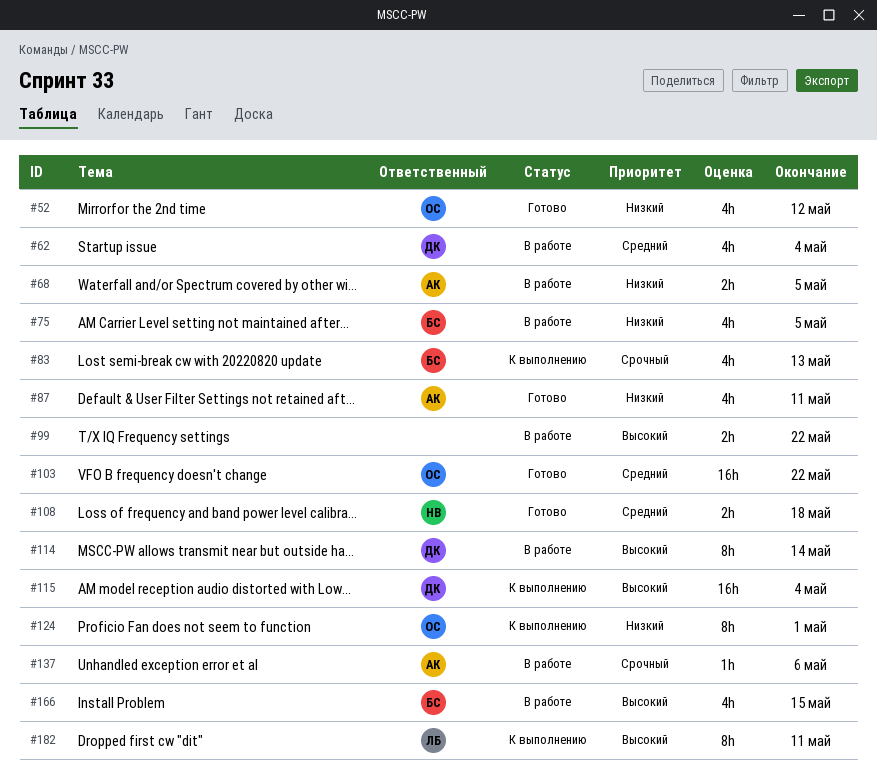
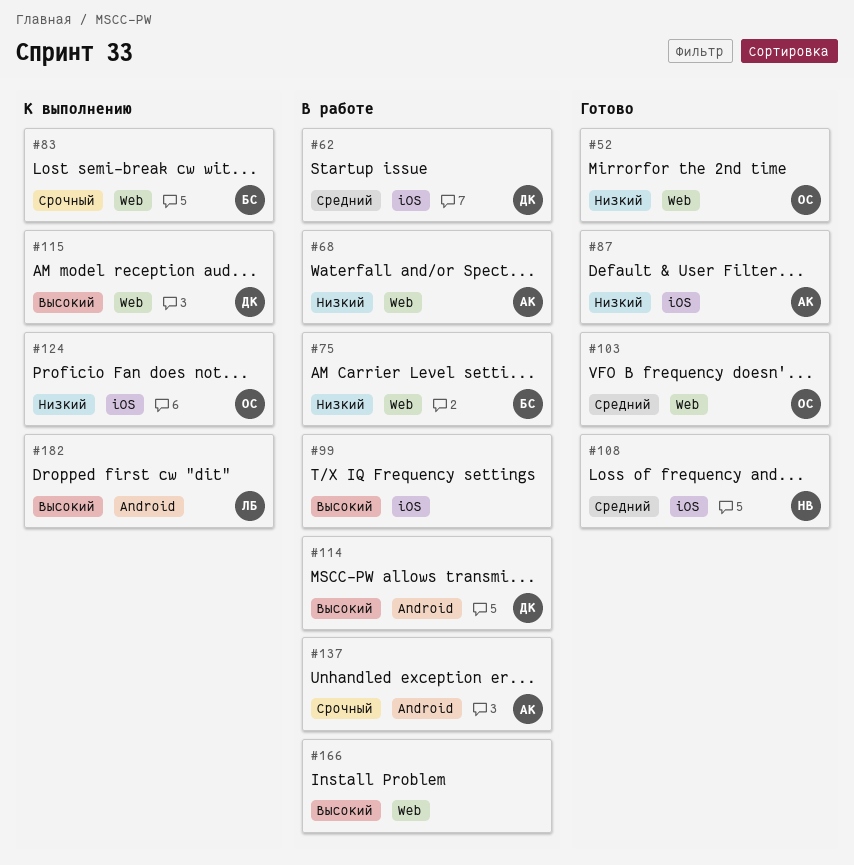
#166, owner: БС -> none

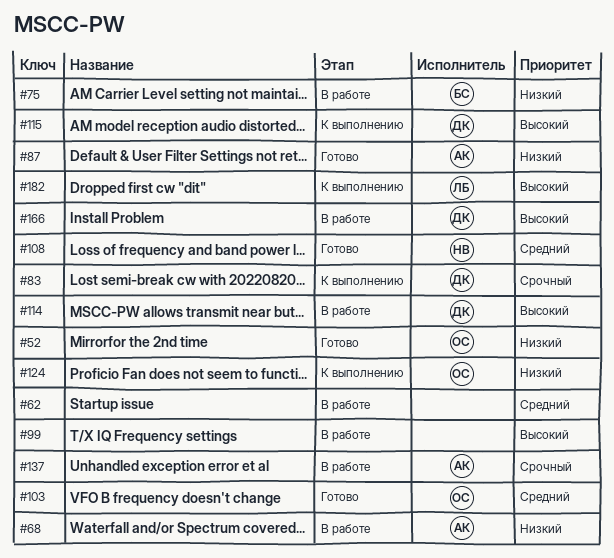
#62, owner: ДК -> none
#83, owner: БС -> ДК
#166, owner: none -> ДК

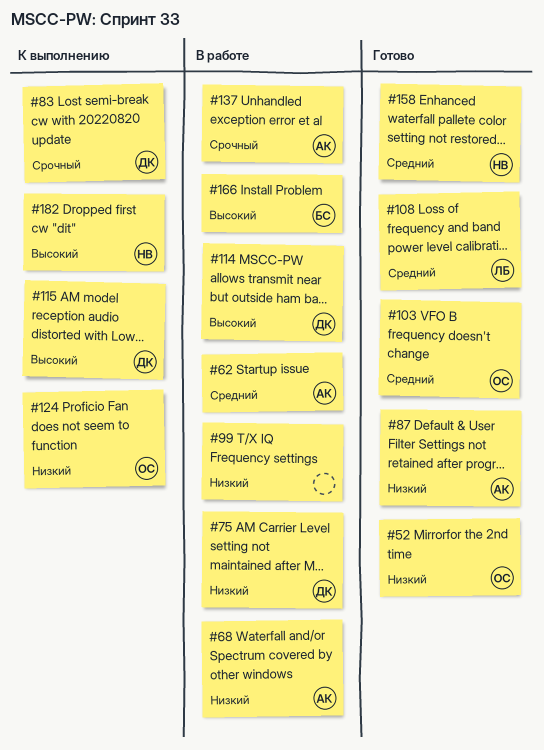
#62, owner: none -> АК
#75, owner: БС -> ДК
#99, priority: Высокий -> Низкий
#108, owner: НВ -> ЛБ
#158: none -> present
#166, owner: ДК -> БС
#182, owner: ЛБ -> НВ

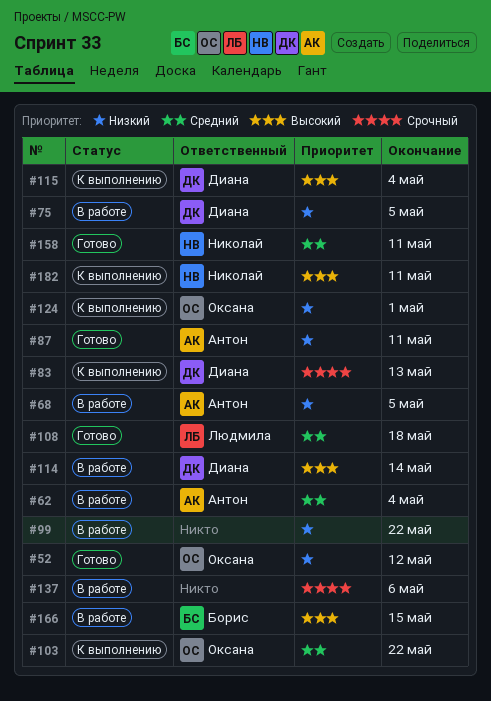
#103, status: Готово -> К выполнению
#137, owner: Антон -> none

